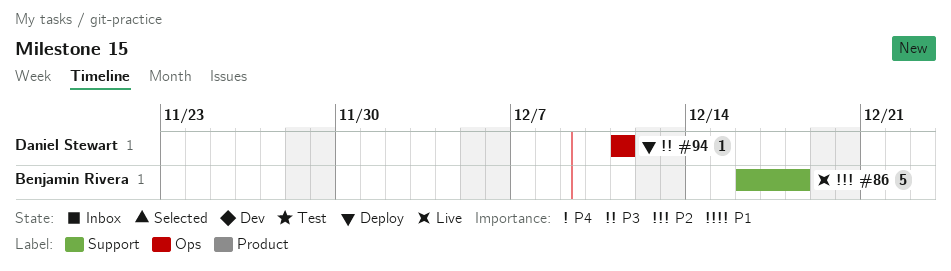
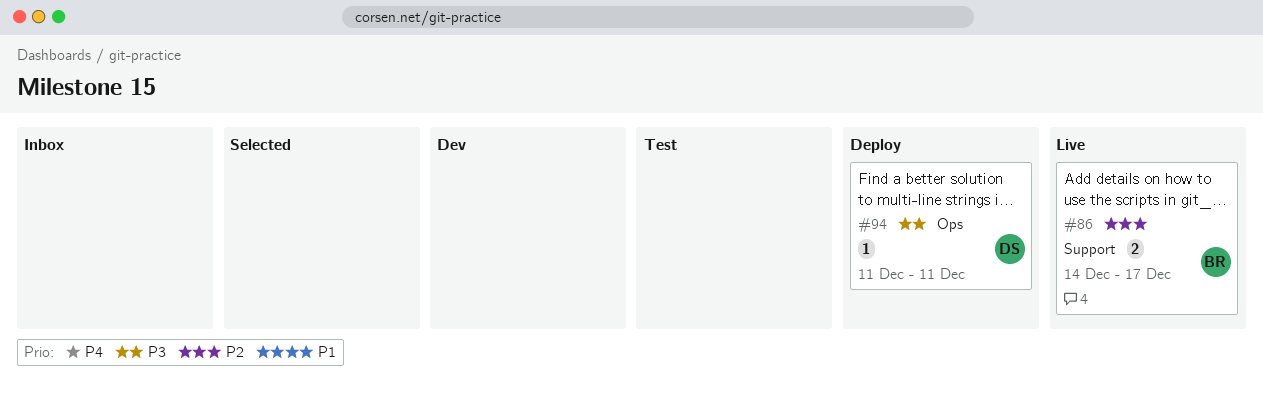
#86, estimate: 5 -> 2
#86, start: Dec 16 -> Dec 14
#86, due: Dec 18 -> Dec 17

